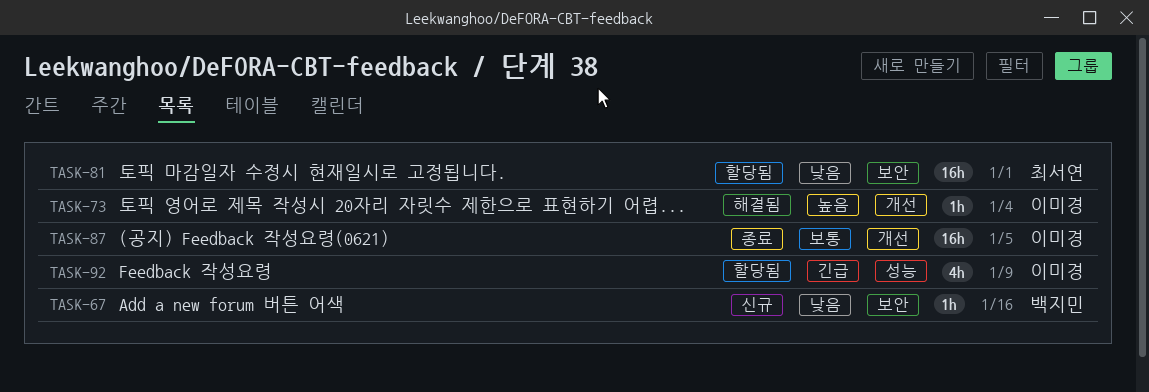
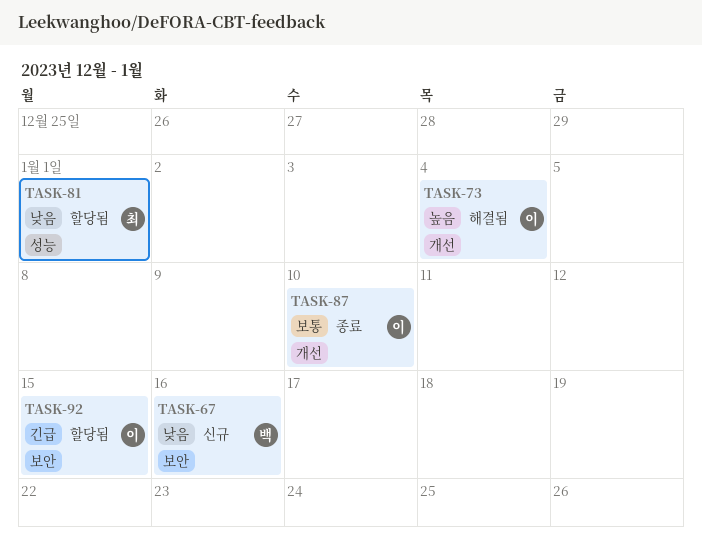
TASK-81, label: 보안 -> 성능
TASK-87, due: Jan 5 -> Jan 10
TASK-92, label: 성능 -> 보안
TASK-92, due: Jan 9 -> Jan 15

